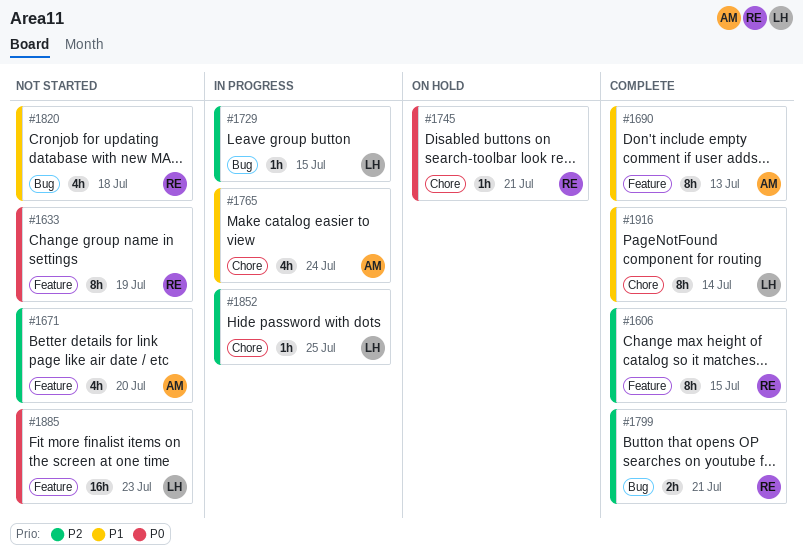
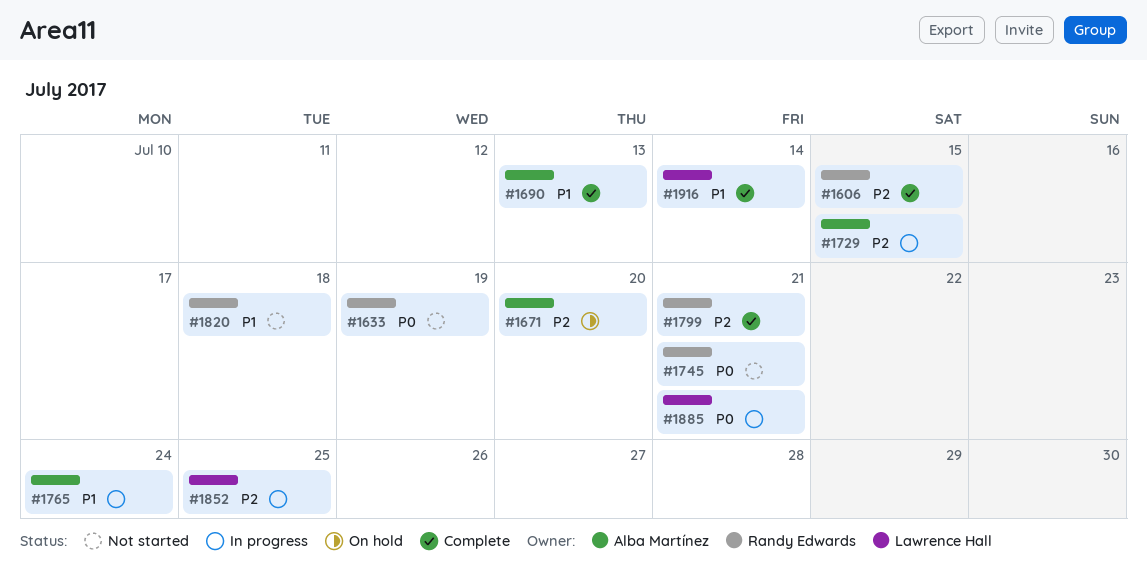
#1671, status: Not started -> On hold
#1729, owner: Lawrence Hall -> Alba Martínez
#1745, status: On hold -> Not started
#1885, status: Not started -> In progress
#1885, due: Jul 23 -> Jul 21

